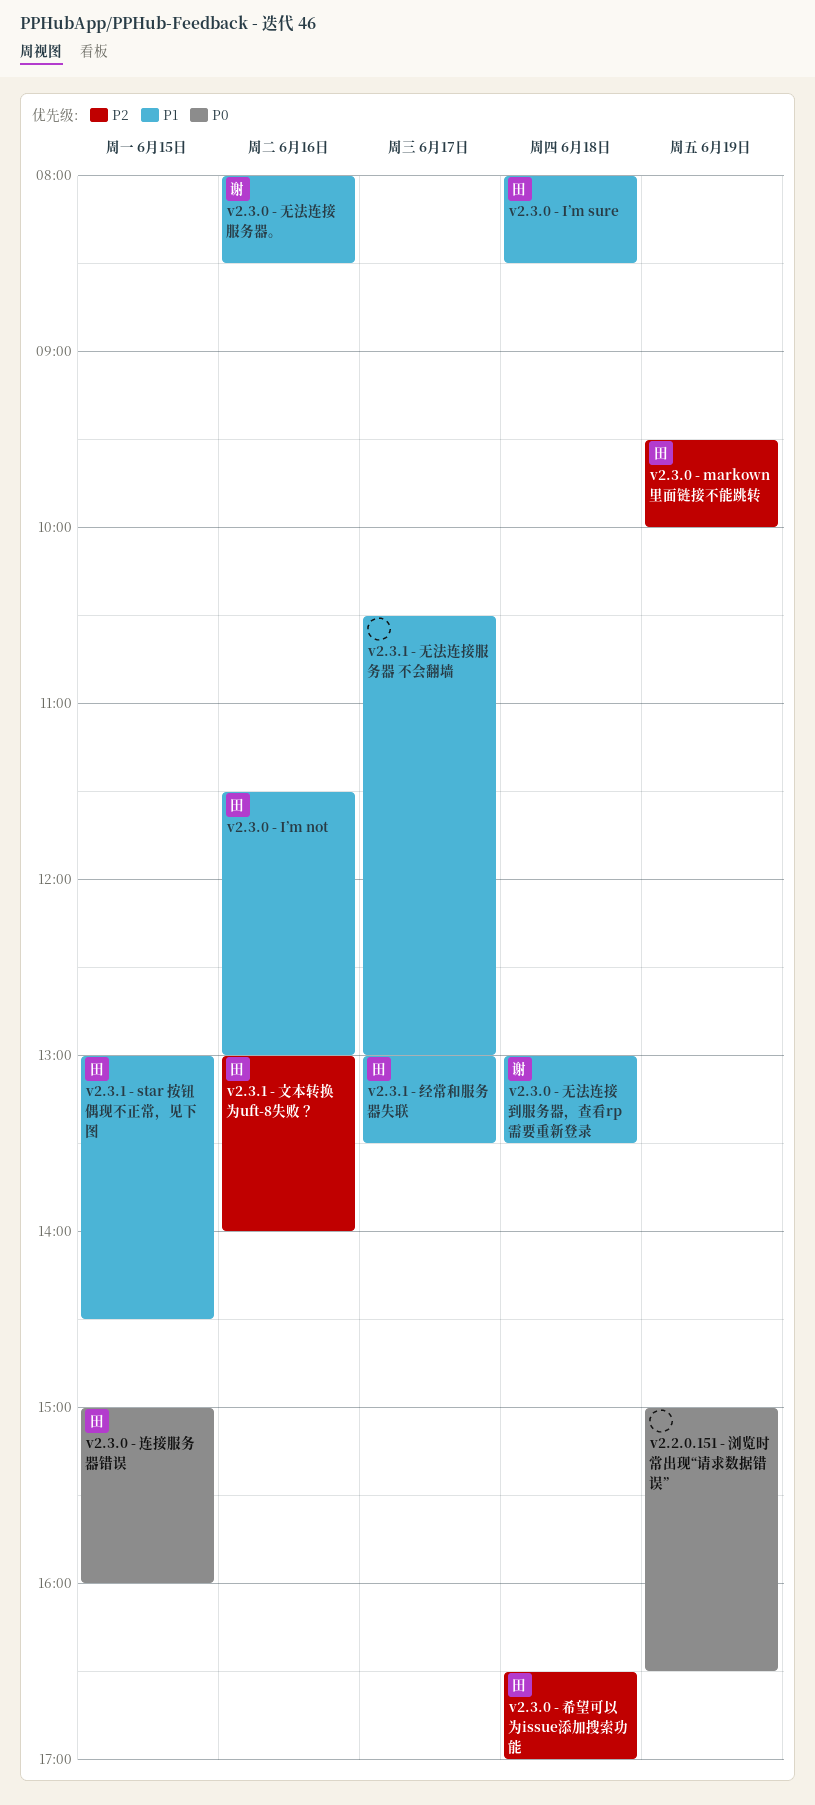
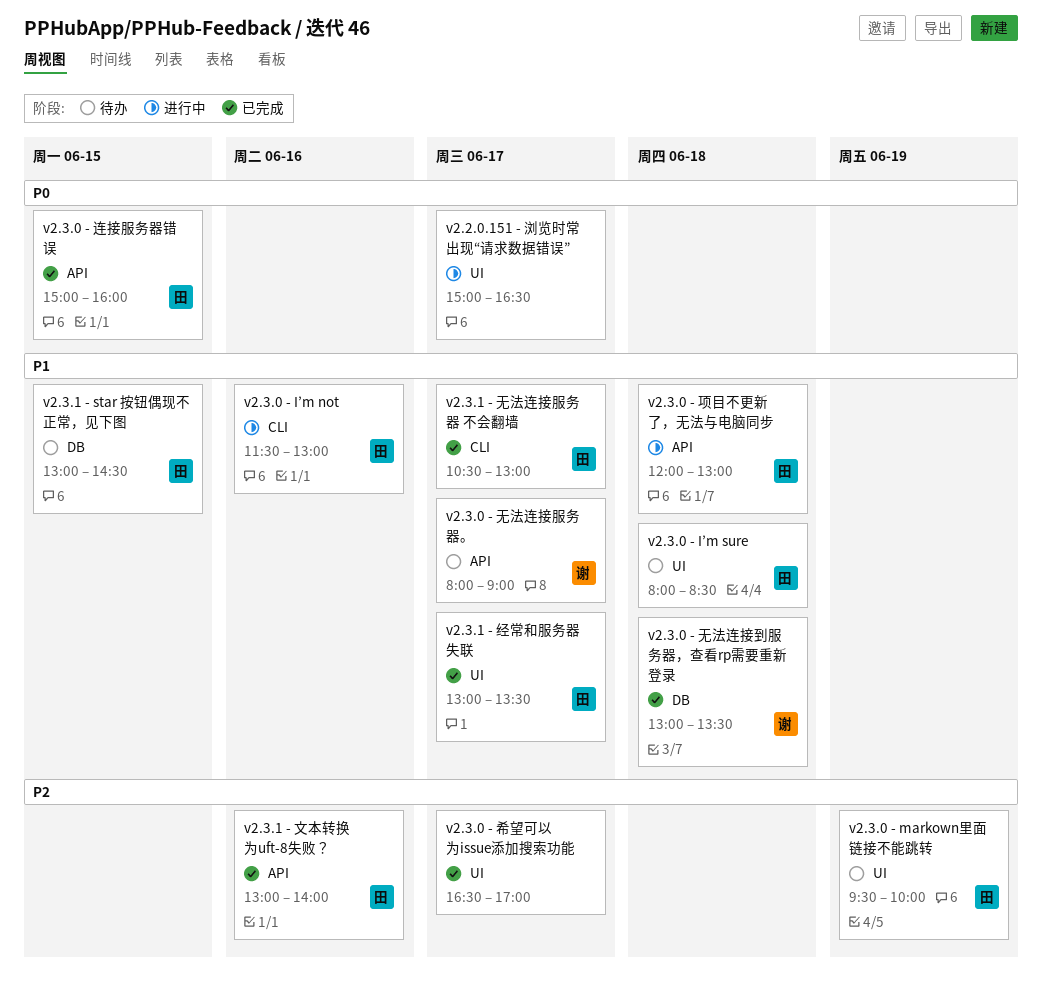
v2.2.0.151 - 浏览时常出现“请求数据错误”, day: Jun 19 -> Jun 17
v2.3.0 - 希望可以为issue添加搜索功能, owner: 田 -> none
v2.3.0 - 希望可以为issue添加搜索功能, day: Jun 18 -> Jun 17
v2.3.0 - 无法连接服务器。, day: Jun 16 -> Jun 17
v2.3.0 - 无法连接服务器。, ends: 08:30 -> 09:00
v2.3.0 - 项目不更新了，无法与电脑同步: none -> present
v2.3.1 - 无法连接服务器 不会翻墙, owner: none -> 田

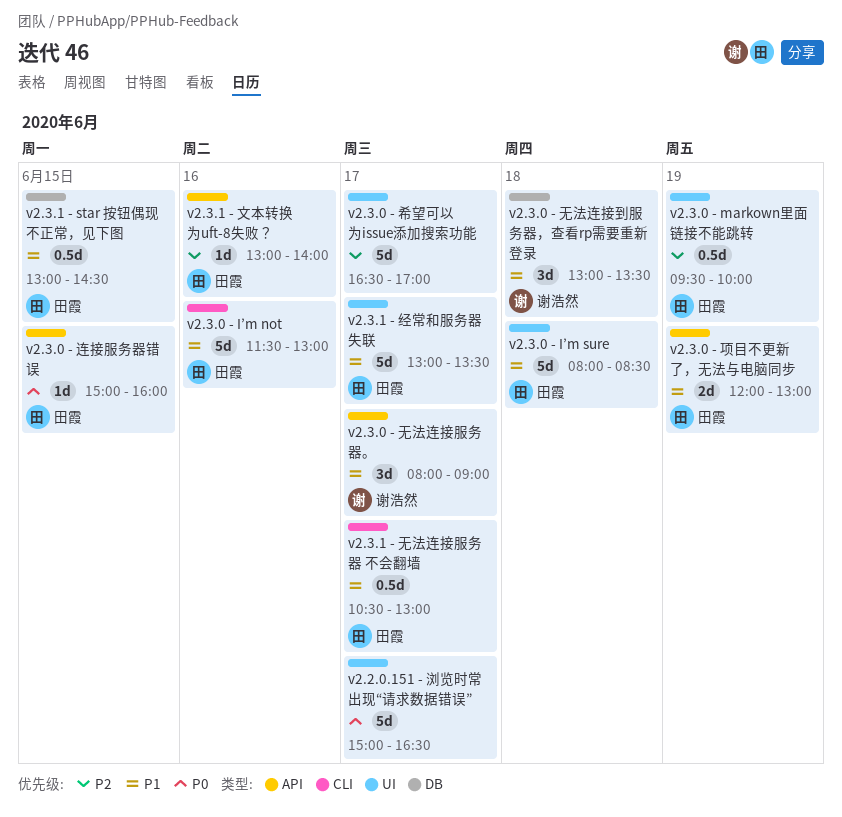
v2.3.0 - 项目不更新了，无法与电脑同步, day: Jun 18 -> Jun 19

